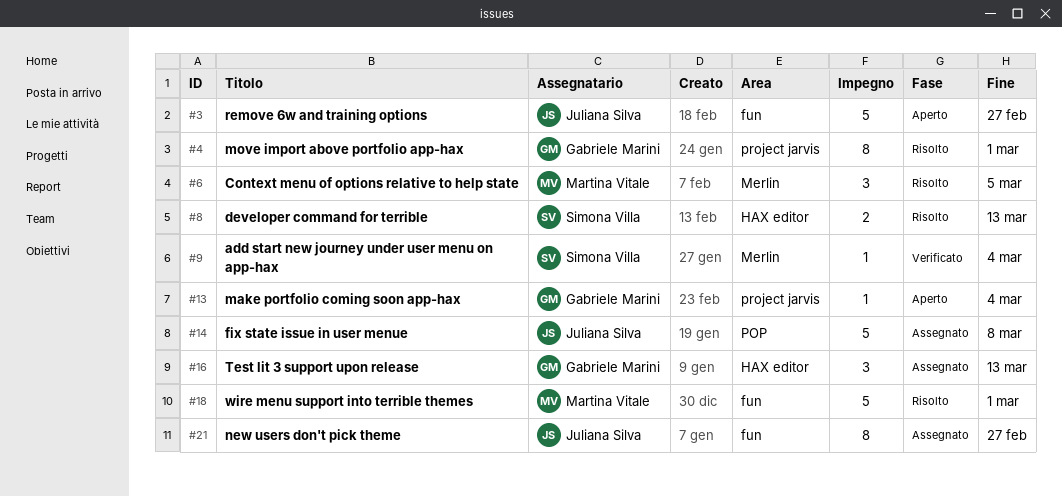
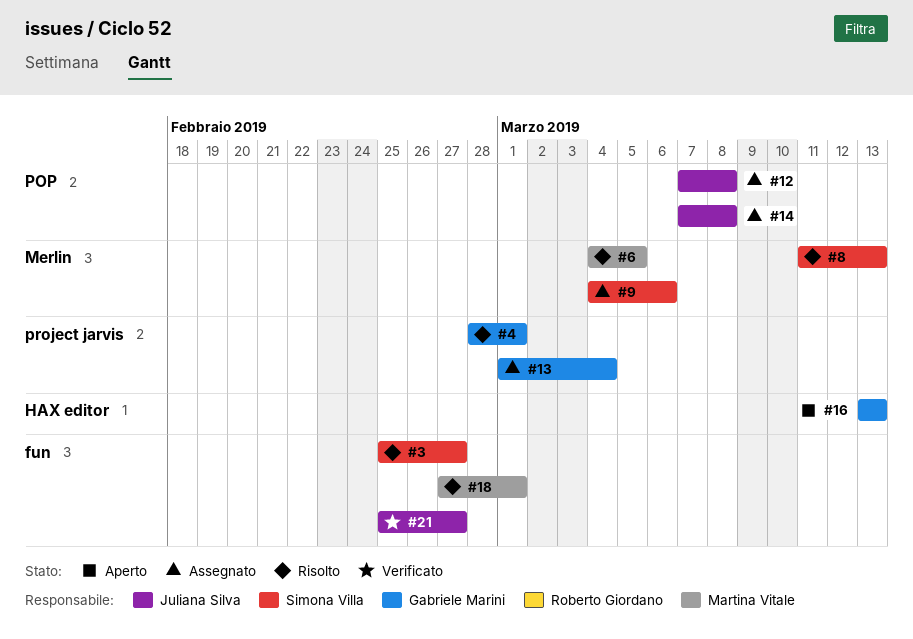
#3, status: Aperto -> Risolto
#3, owner: Juliana Silva -> Simona Villa
#8, label: HAX editor -> Merlin
#9, status: Verificato -> Assegnato
#9, due: Mar 4 -> Mar 6
#12: none -> present
#13, status: Aperto -> Assegnato
#16, status: Assegnato -> Aperto
#21, status: Assegnato -> Verificato

